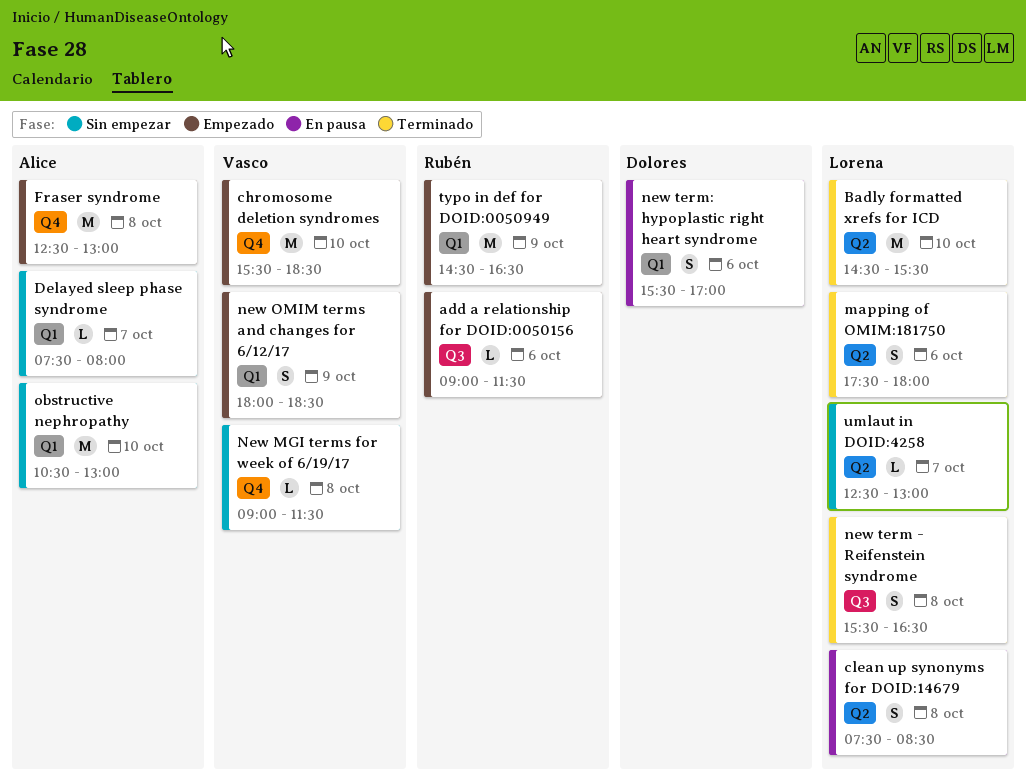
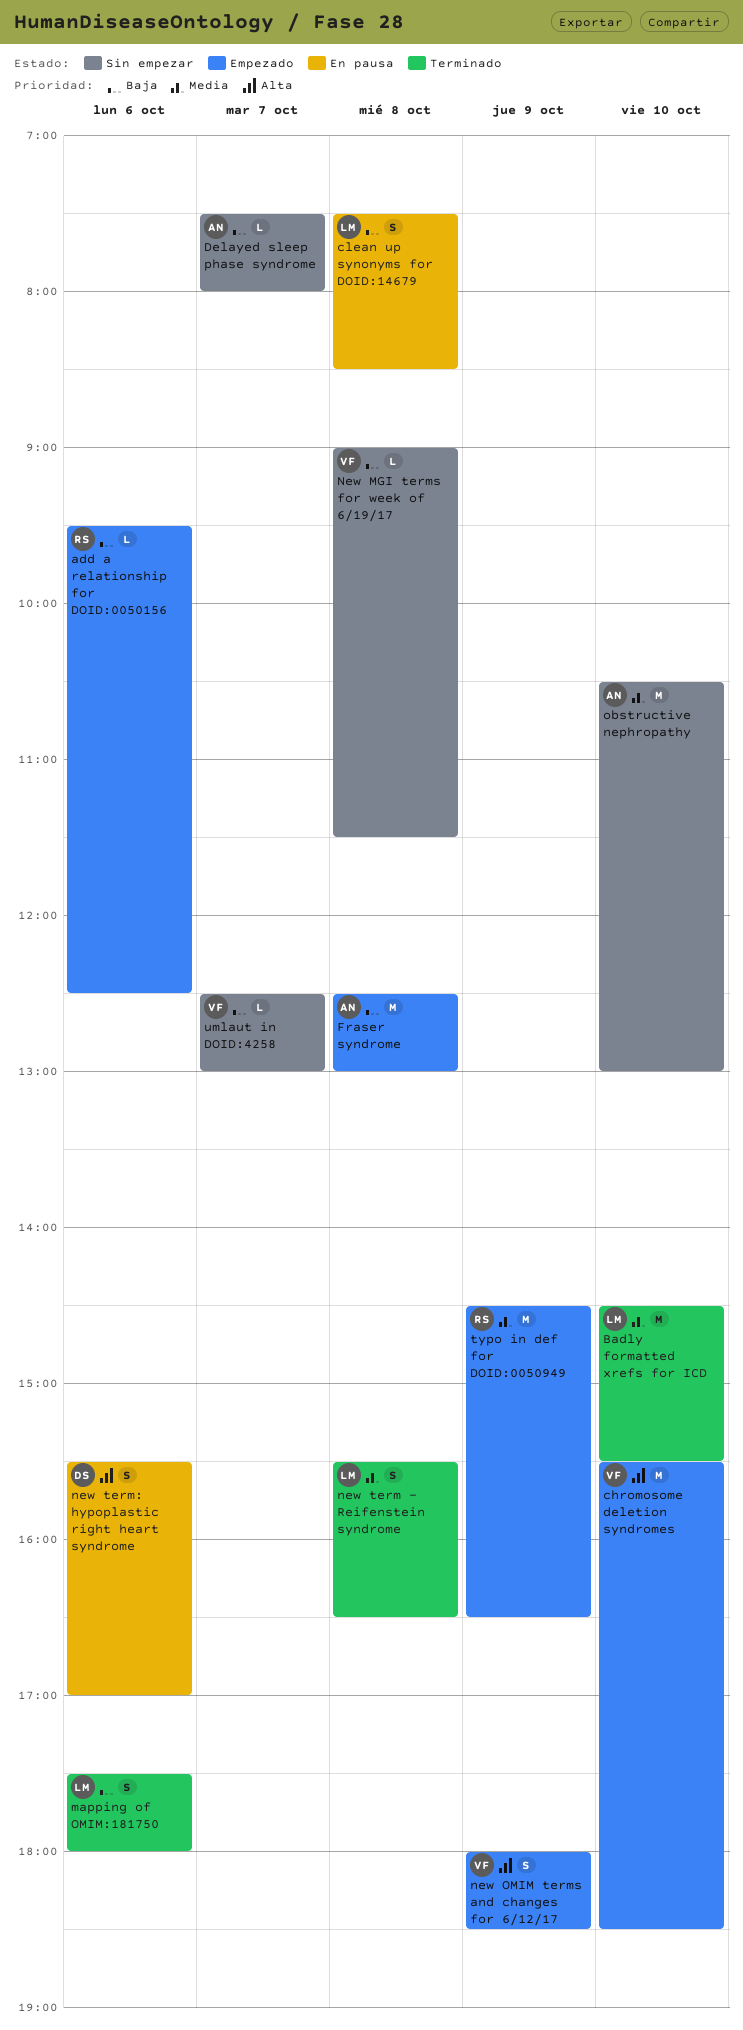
add a relationship for DOID:0050156, begins: 09:00 -> 09:30
add a relationship for DOID:0050156, ends: 11:30 -> 12:30
umlaut in DOID:4258, owner: Lorena -> Vasco

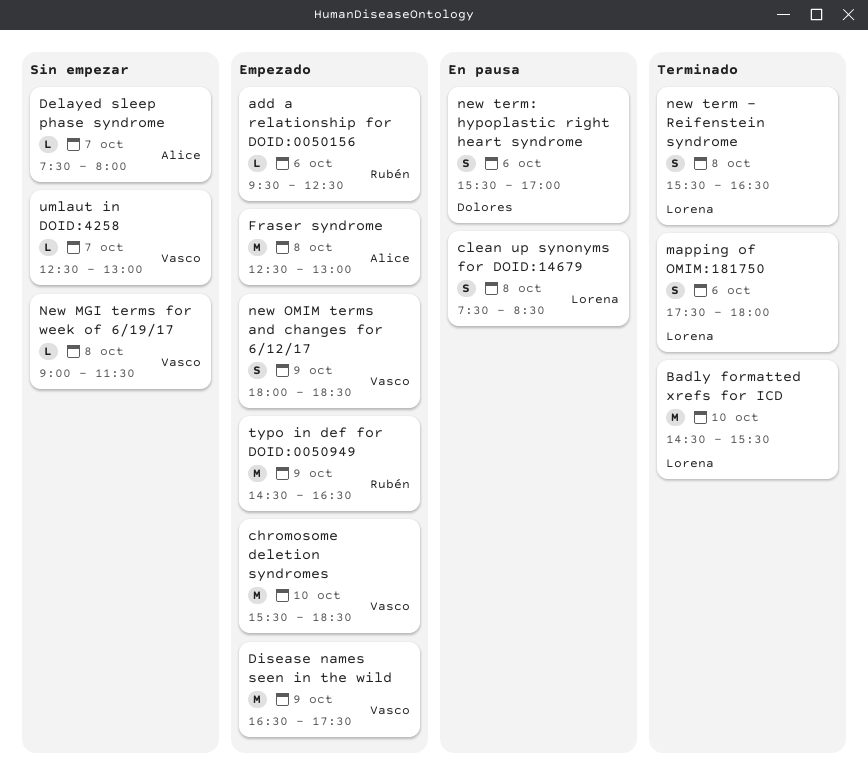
Disease names seen in the wild: none -> present
obstructive nephropathy: present -> none

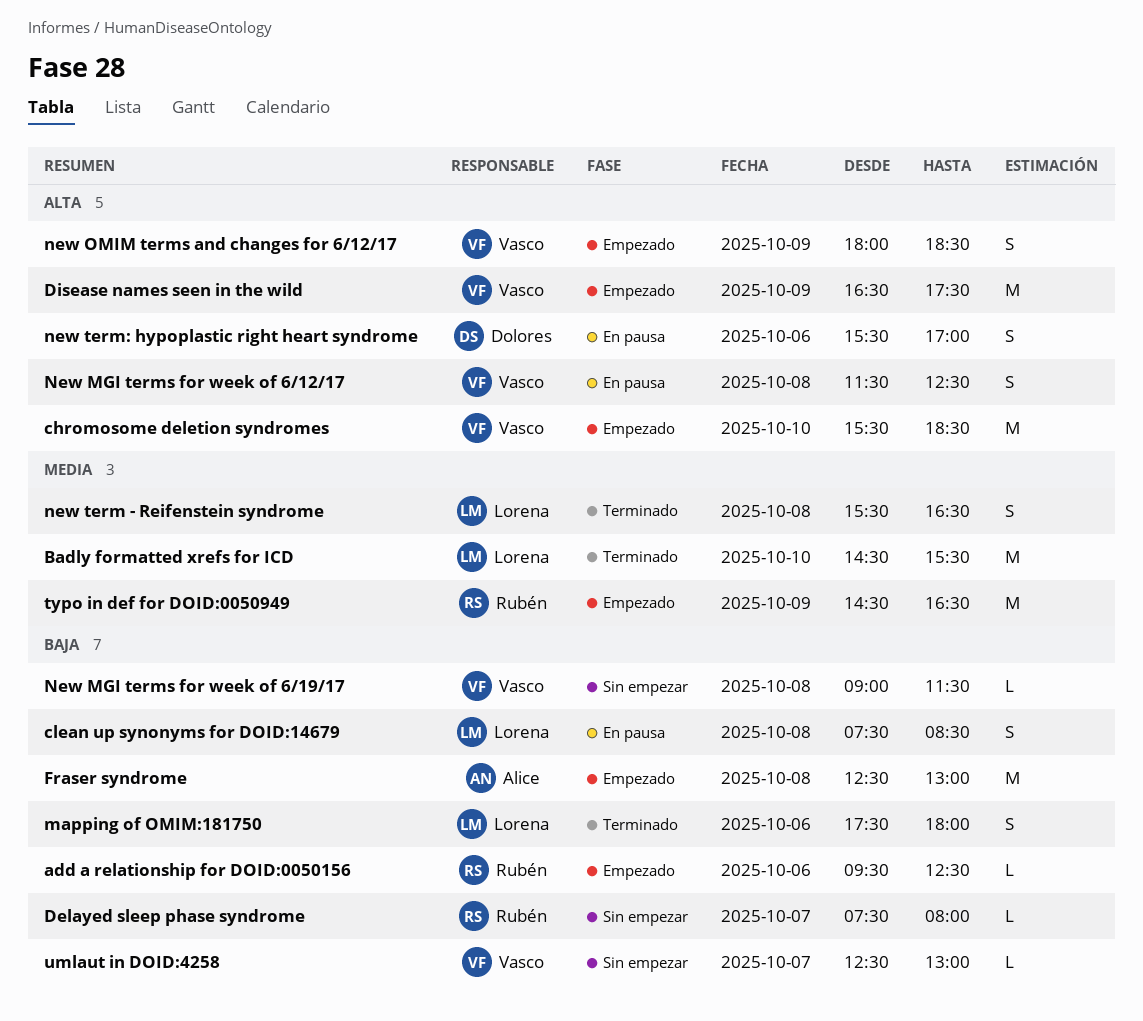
Delayed sleep phase syndrome, owner: Alice -> Rubén
New MGI terms for week of 6/12/17: none -> present

